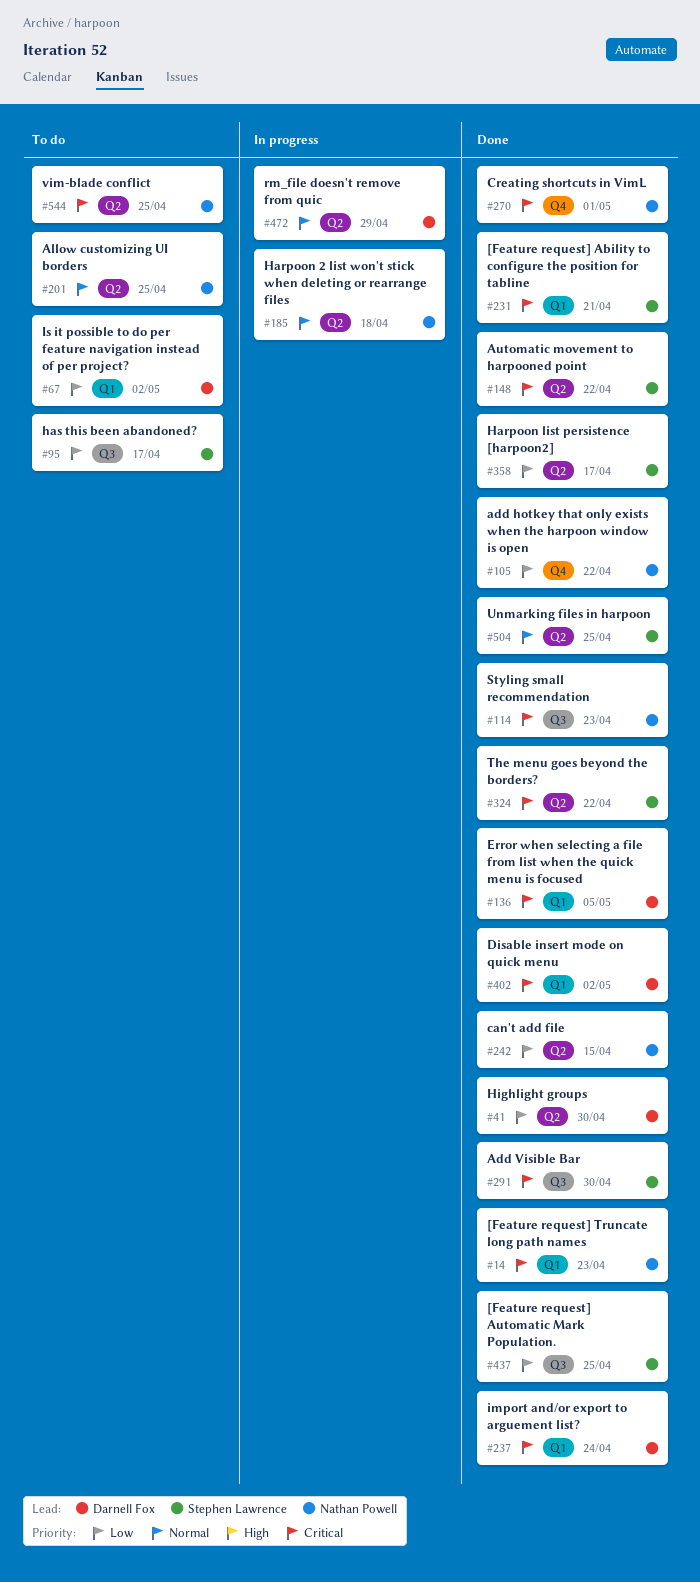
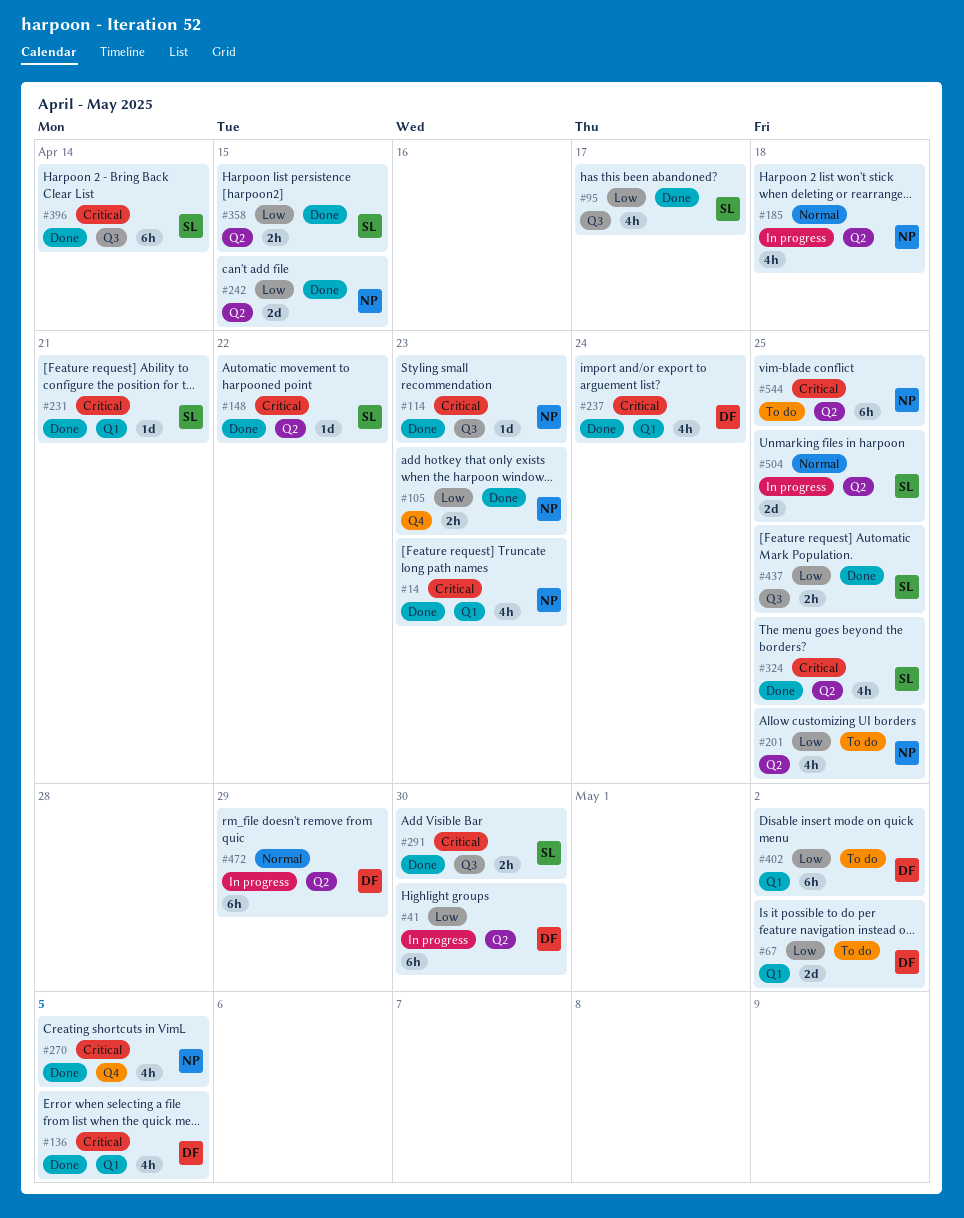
#41, status: Done -> In progress
#95, status: To do -> Done
#105, due: Apr 22 -> Apr 23
#201, priority: Normal -> Low
#270, due: May 1 -> May 5
#324, due: Apr 22 -> Apr 25
#358, due: Apr 17 -> Apr 15
#396: none -> present
#402, status: Done -> To do
#402, priority: Critical -> Low
#504, status: Done -> In progress

